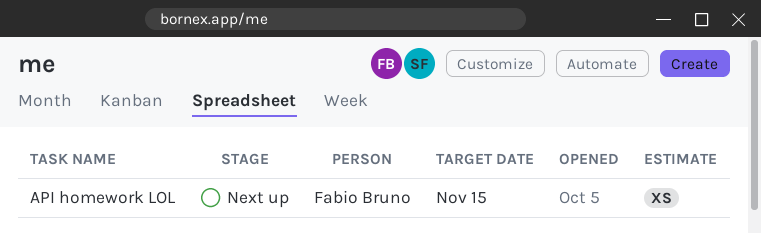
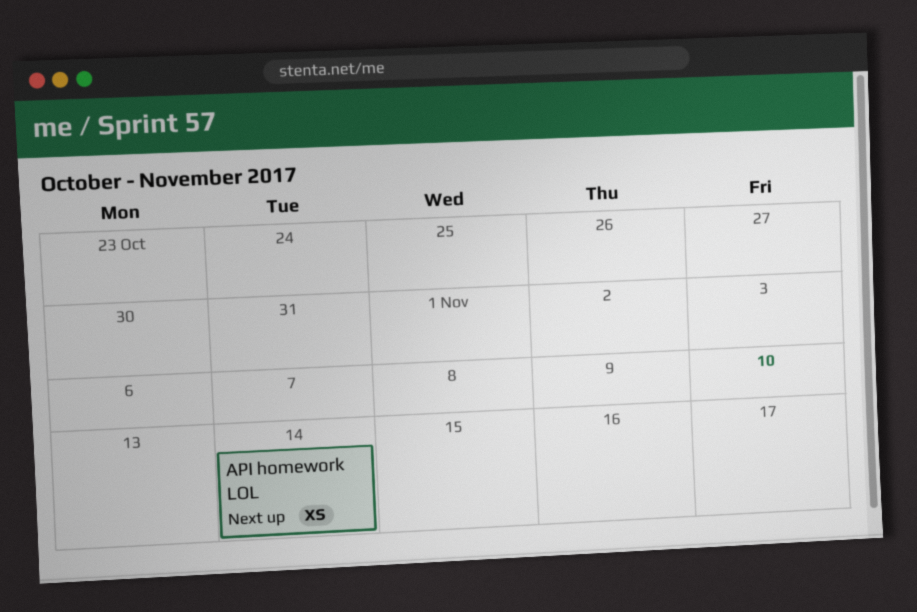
API homework LOL, due: Nov 15 -> Nov 14

